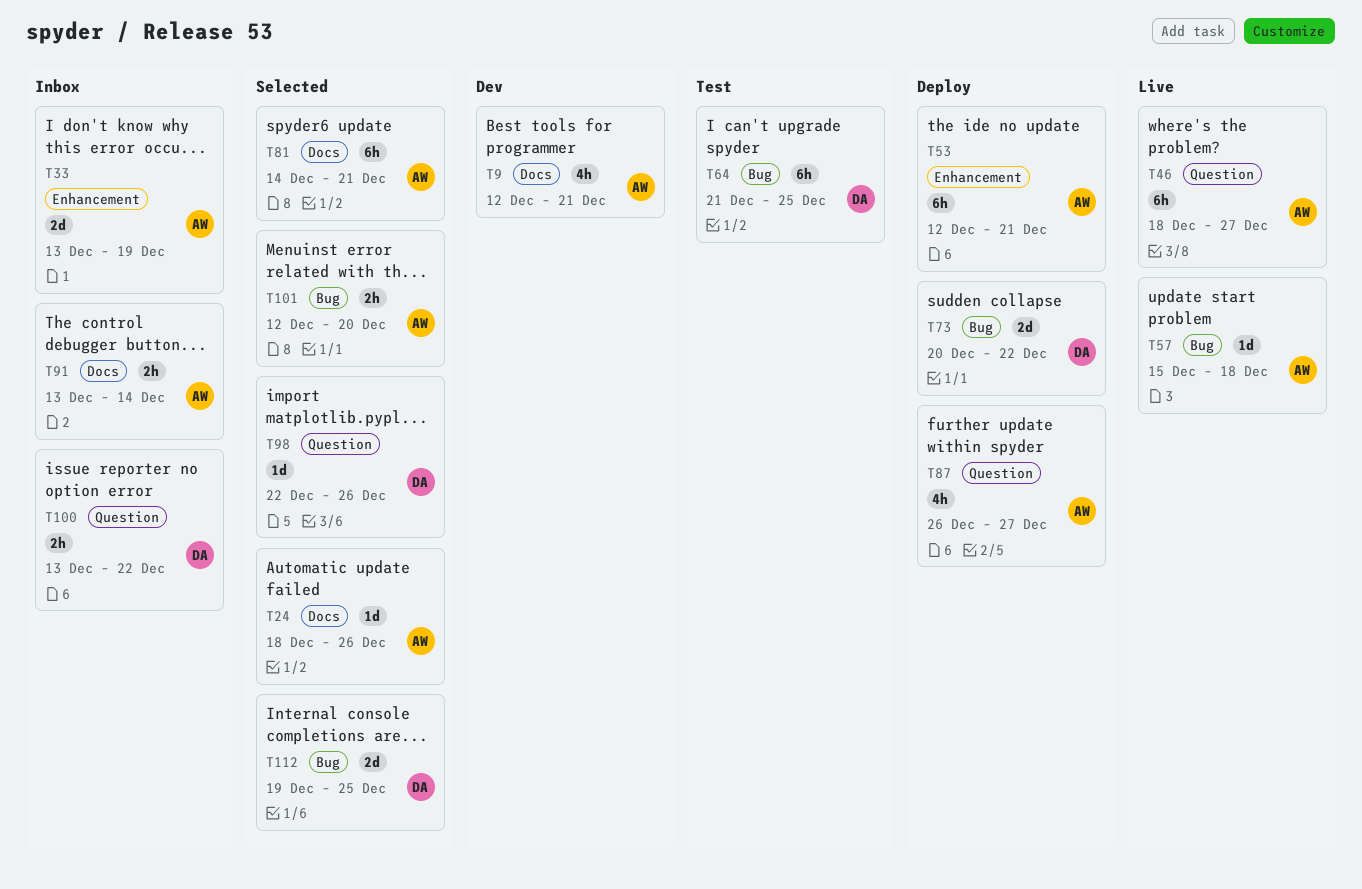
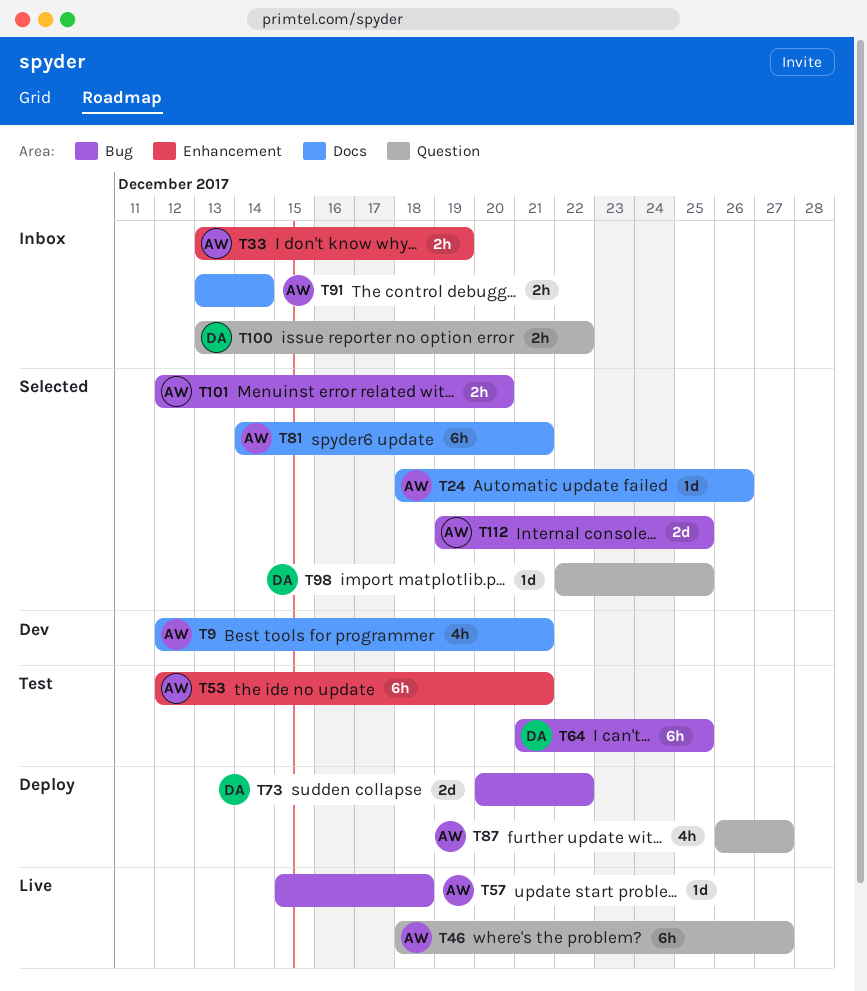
T33, estimate: 2d -> 2h
T53, status: Deploy -> Test
T98, due: Dec 26 -> Dec 25
T112, owner: DA -> AW

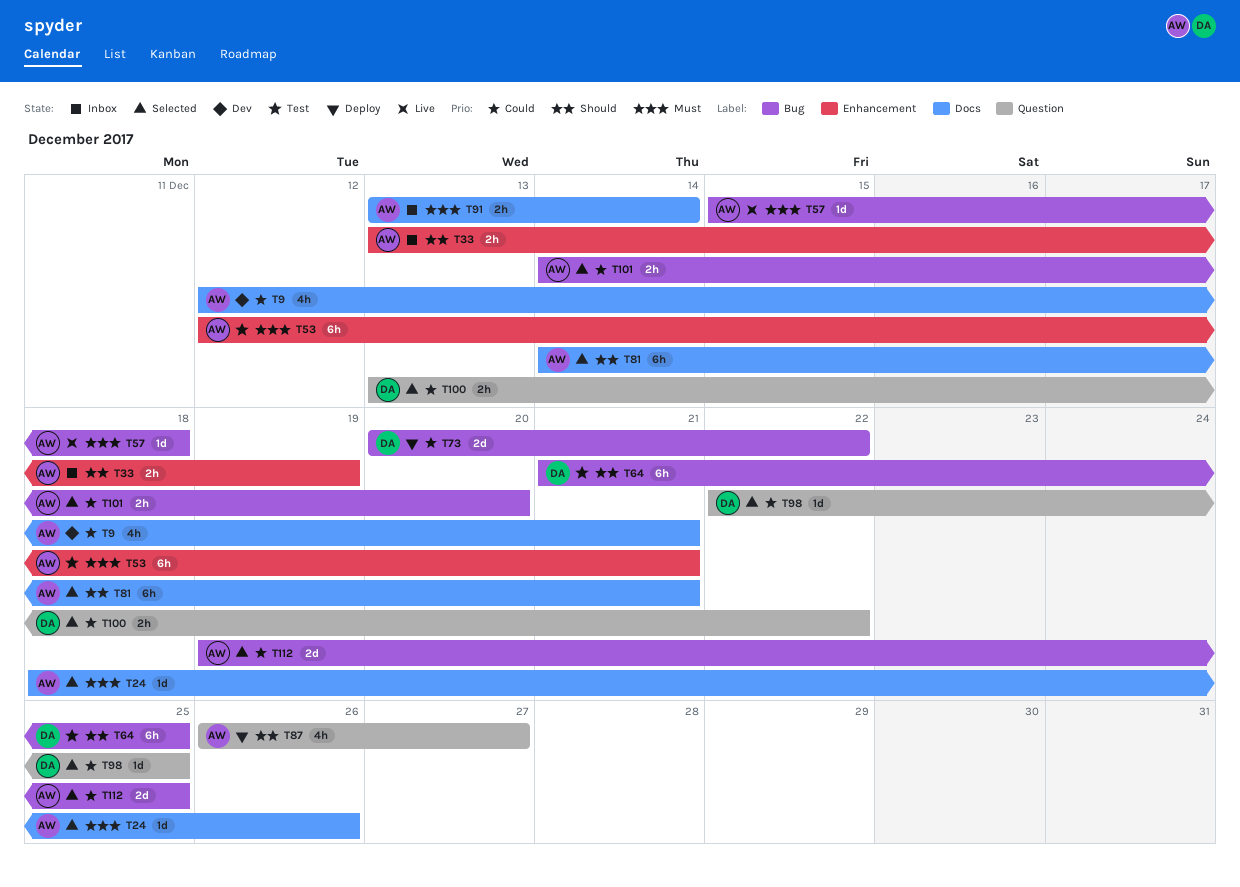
T46: present -> none
T100, status: Inbox -> Selected
T101, start: Dec 12 -> Dec 14

